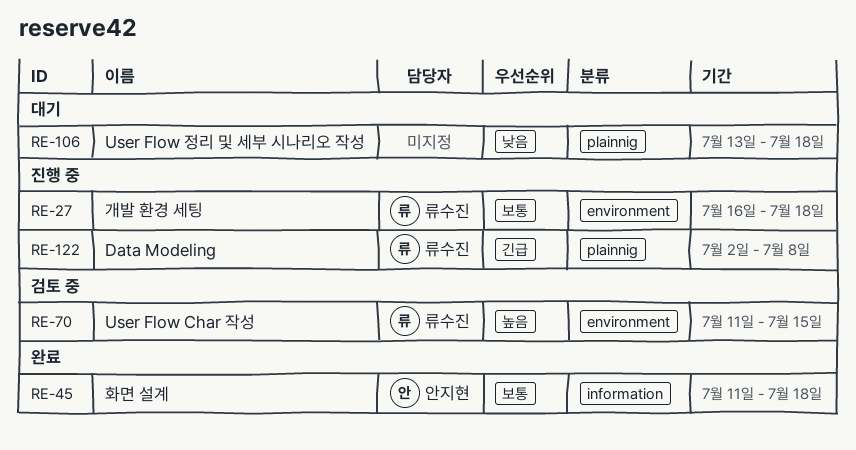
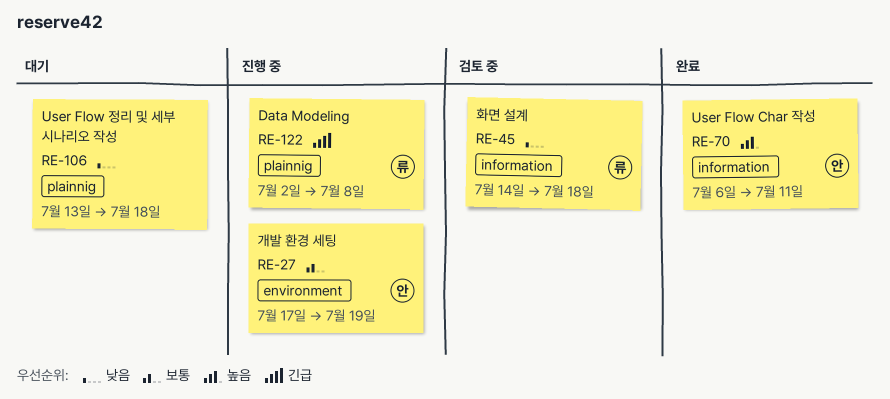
RE-27, owner: 류수진 -> 안지현
RE-27, start: Jul 16 -> Jul 17
RE-27, due: Jul 18 -> Jul 19
RE-45, status: 완료 -> 검토 중
RE-45, owner: 안지현 -> 류수진
RE-45, priority: 보통 -> 낮음
RE-45, start: Jul 11 -> Jul 14
RE-70, status: 검토 중 -> 완료
RE-70, owner: 류수진 -> 안지현
RE-70, label: environment -> information
RE-70, start: Jul 11 -> Jul 6
RE-70, due: Jul 15 -> Jul 11

